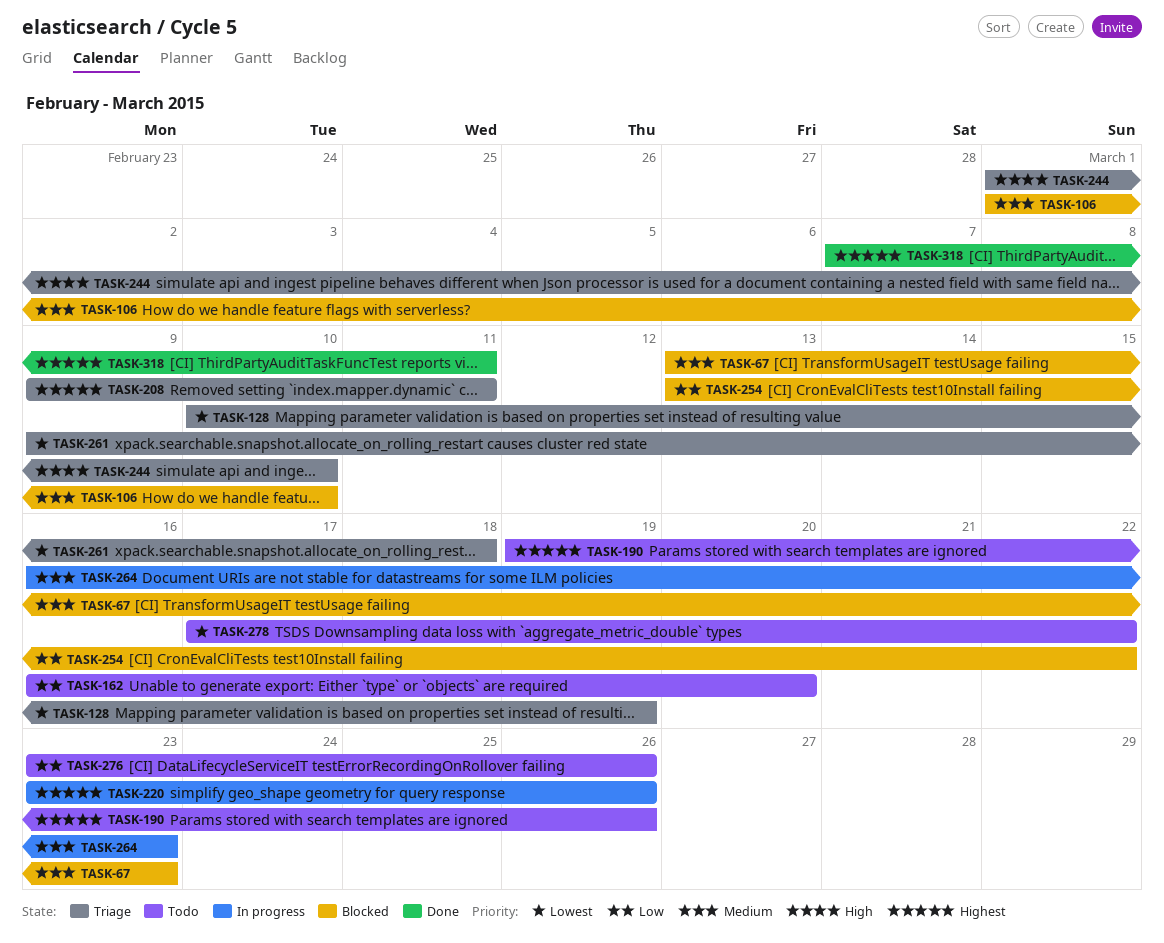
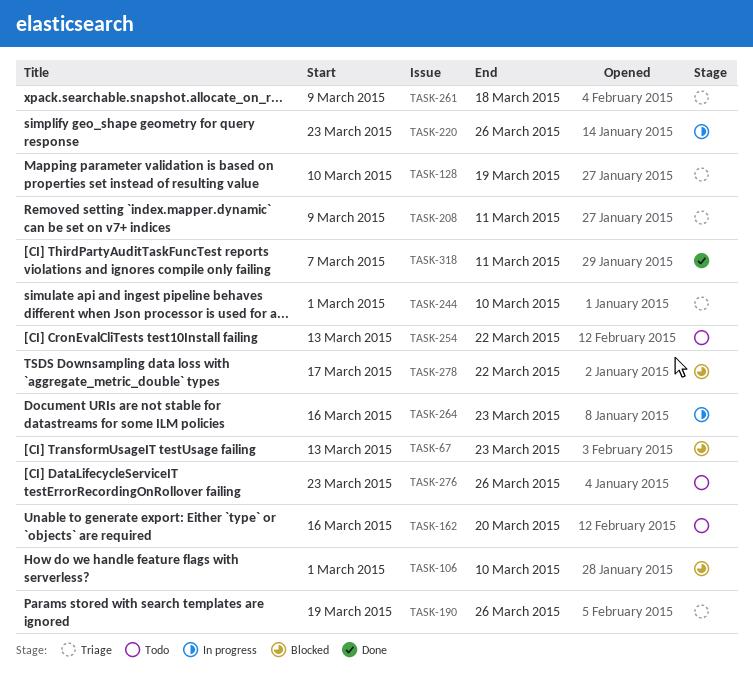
TASK-190, status: Todo -> Triage
TASK-254, status: Blocked -> Todo
TASK-278, status: Todo -> Blocked

